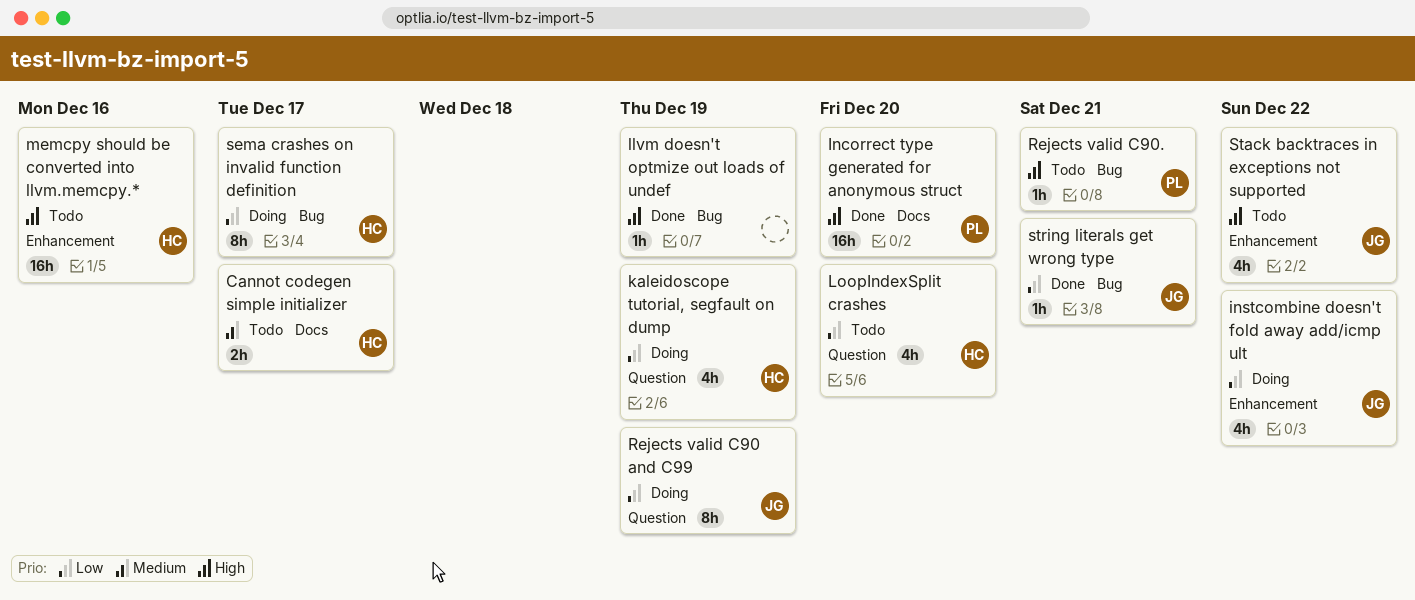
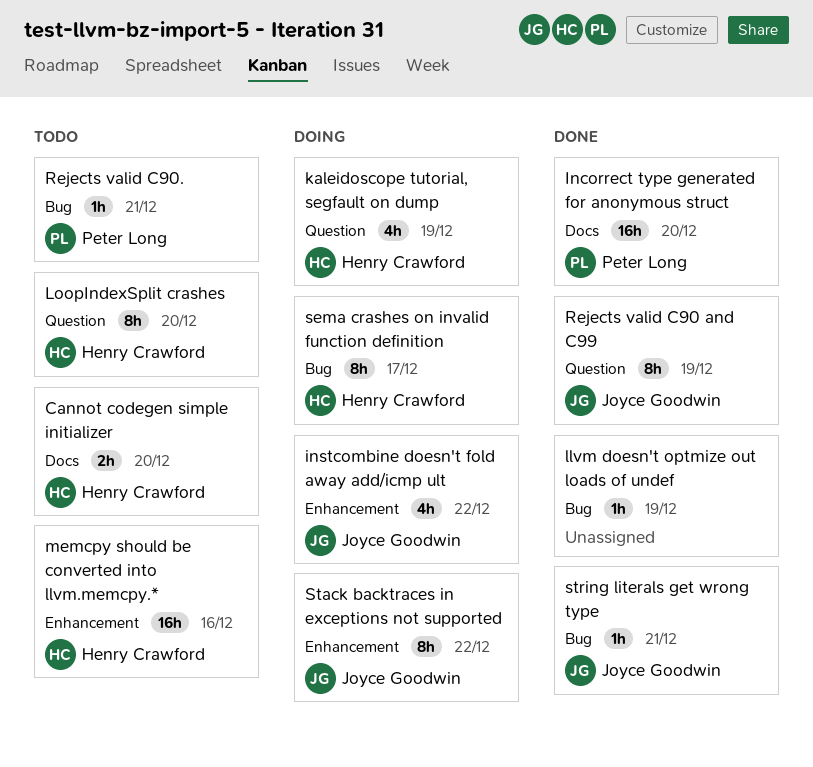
Cannot codegen simple initializer, due: Dec 17 -> Dec 20
LoopIndexSplit crashes, estimate: 4h -> 8h
Rejects valid C90 and C99, status: Doing -> Done
Stack backtraces in exceptions not supported, status: Todo -> Doing
Stack backtraces in exceptions not supported, estimate: 4h -> 8h

